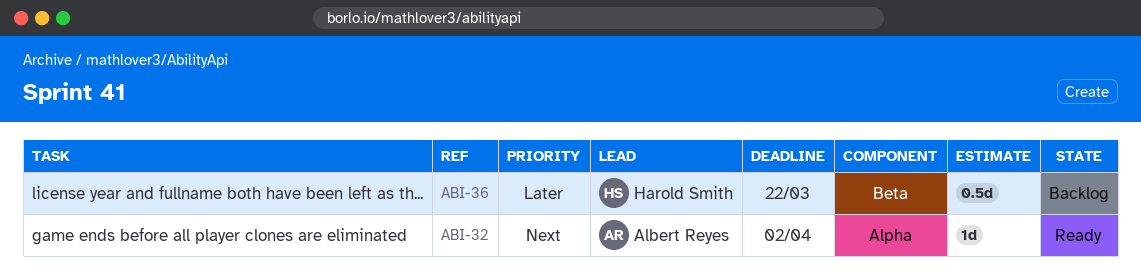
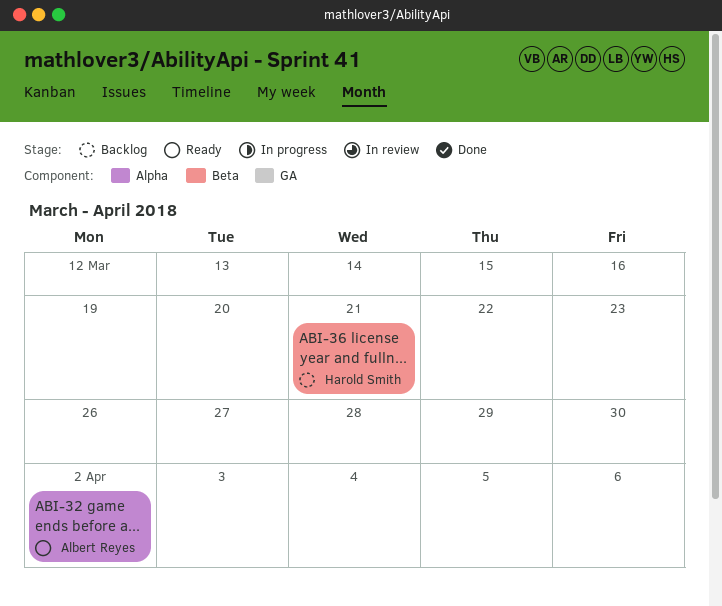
ABI-36, due: Mar 22 -> Mar 21

